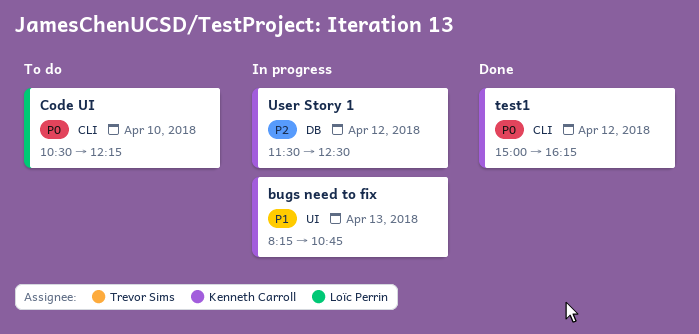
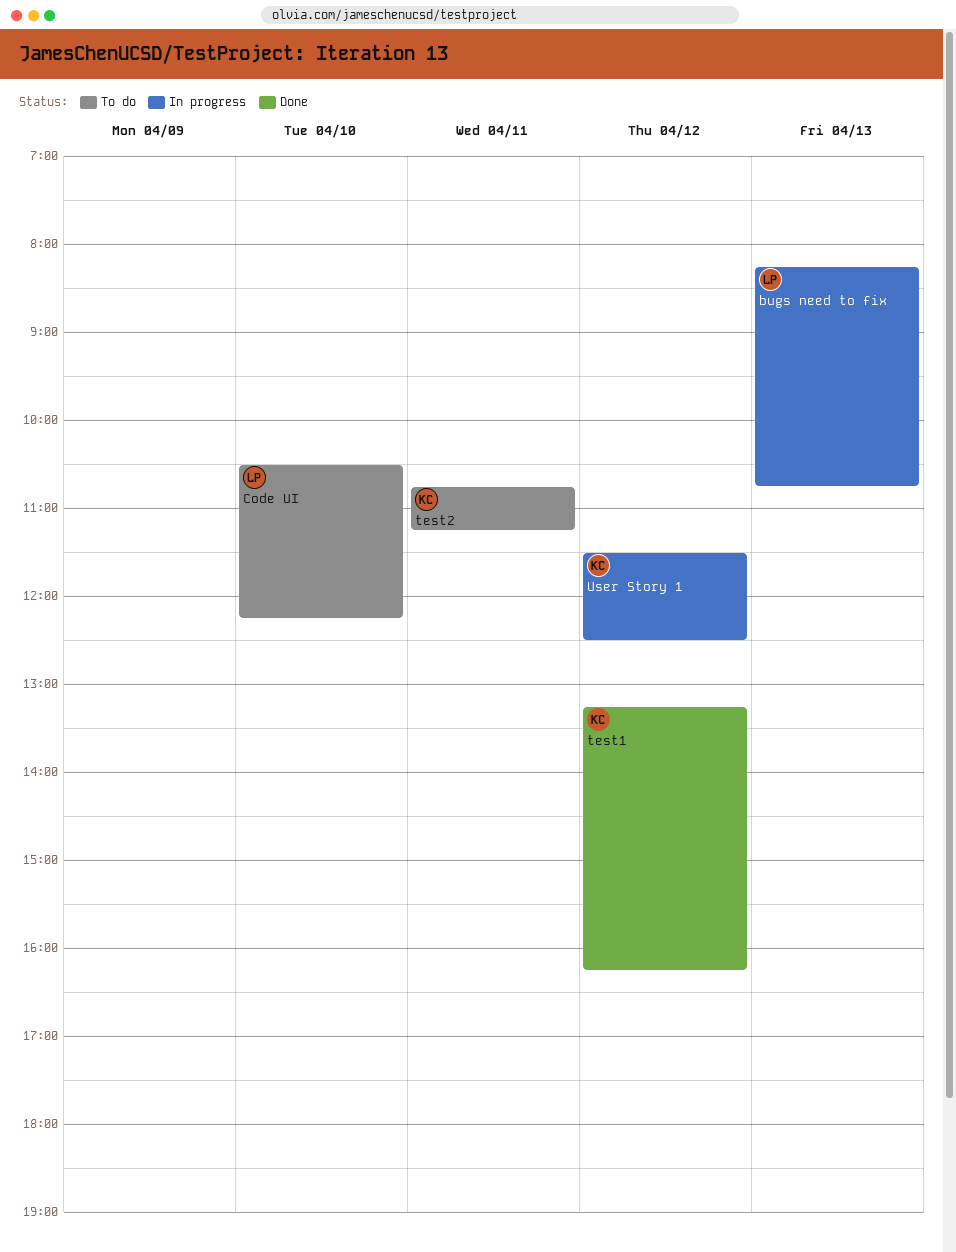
bugs need to fix, owner: Kenneth Carroll -> Loïc Perrin
test1, begins: 15:00 -> 13:15
test2: none -> present

